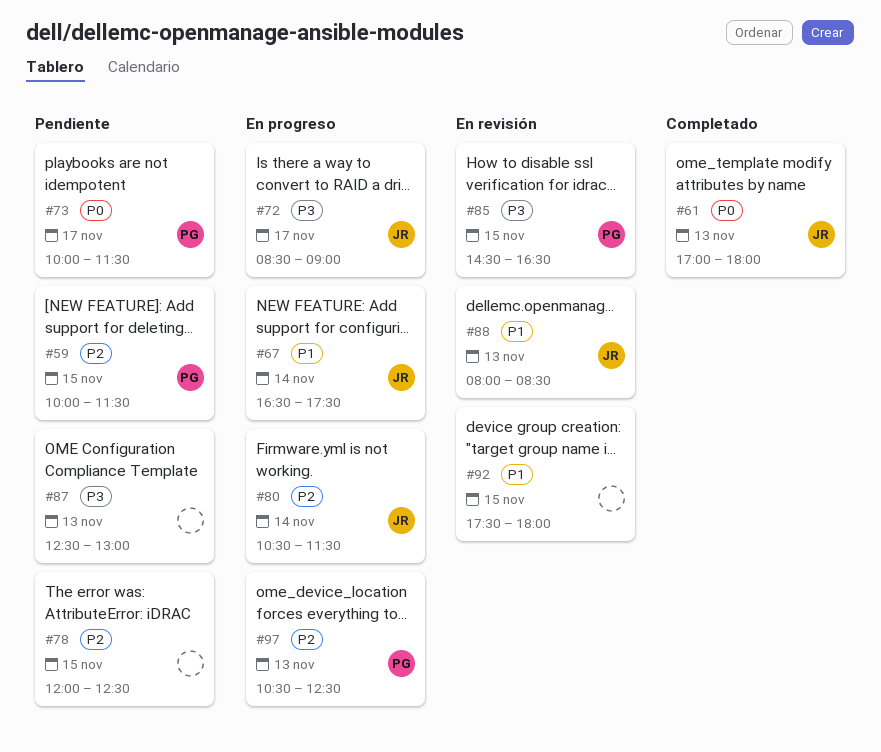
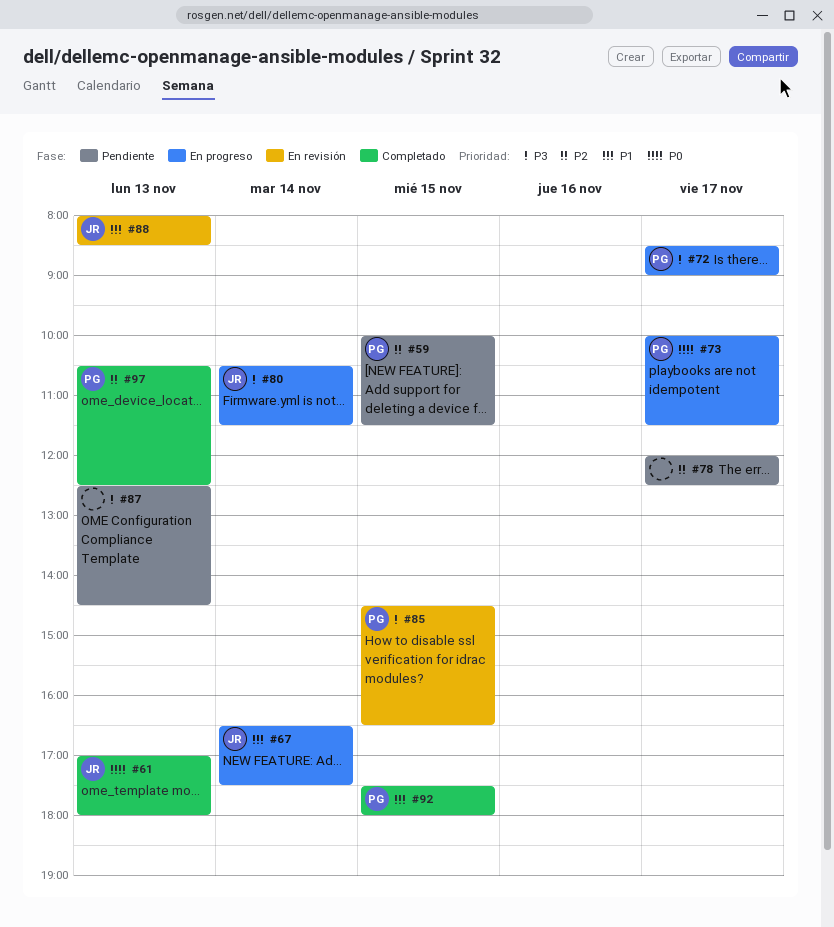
#72, owner: JR -> PG
#73, status: Pendiente -> En progreso
#78, day: Nov 15 -> Nov 17
#80, priority: P2 -> P3
#87, ends: 13:00 -> 14:30
#92, status: En revisión -> Completado
#92, owner: none -> PG
#97, status: En progreso -> Completado

